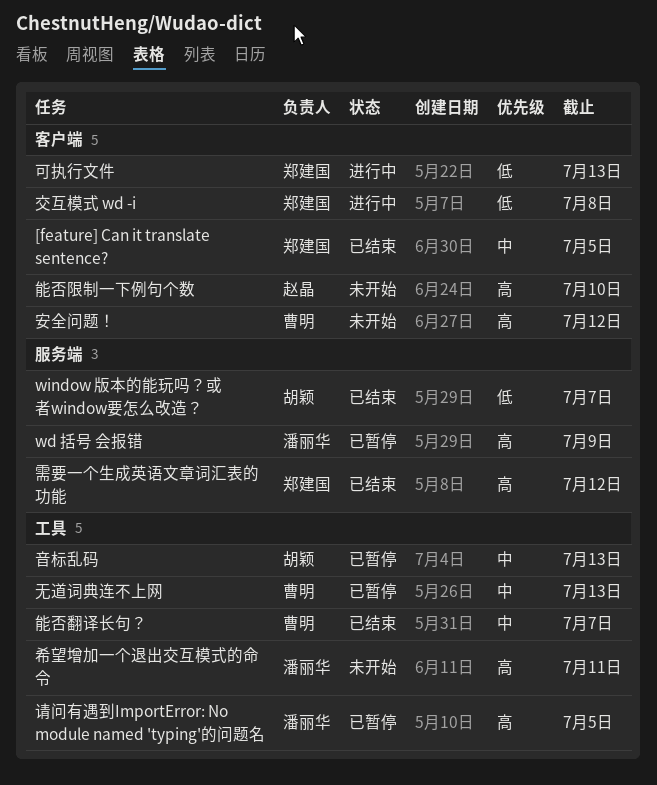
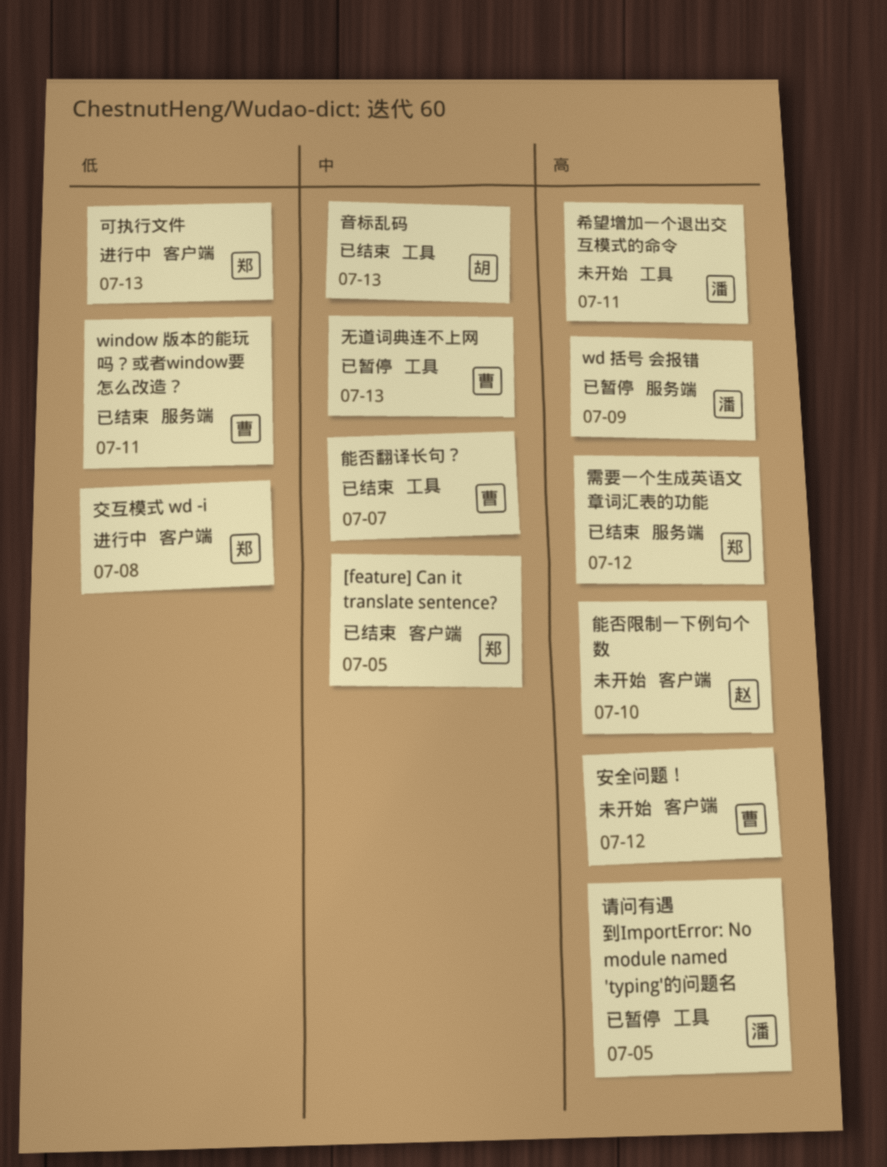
window 版本的能玩吗？或者window要怎么改造？, owner: 胡颖 -> 曹明
window 版本的能玩吗？或者window要怎么改造？, due: Jul 7 -> Jul 11
音标乱码, status: 已暂停 -> 已结束

